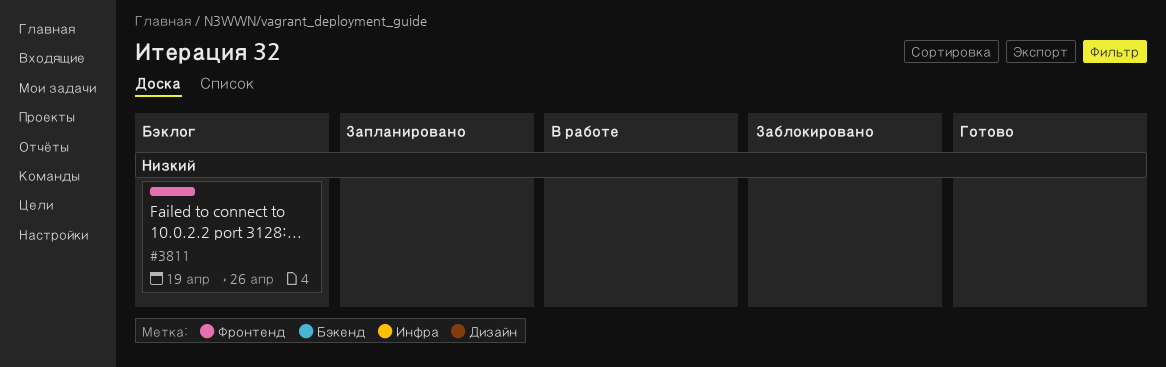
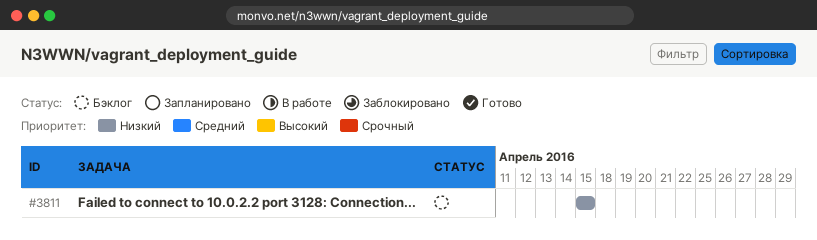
#3811, start: Apr 19 -> Apr 15
#3811, due: Apr 26 -> Apr 15

